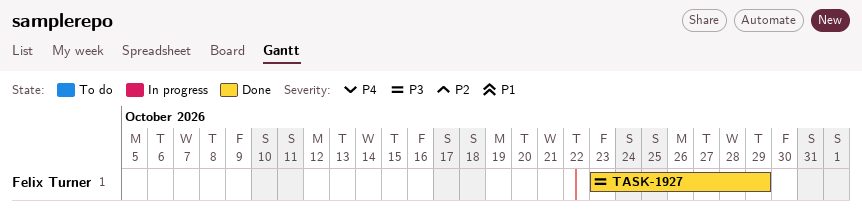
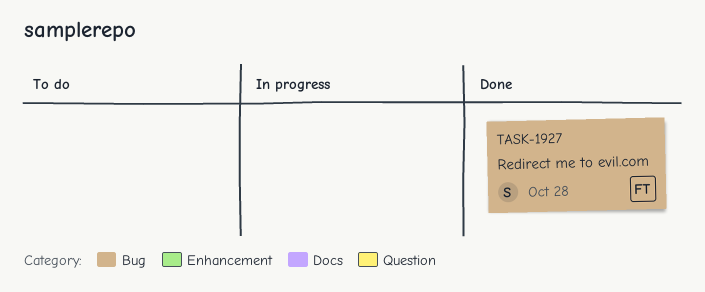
TASK-1927, due: Oct 29 -> Oct 28

